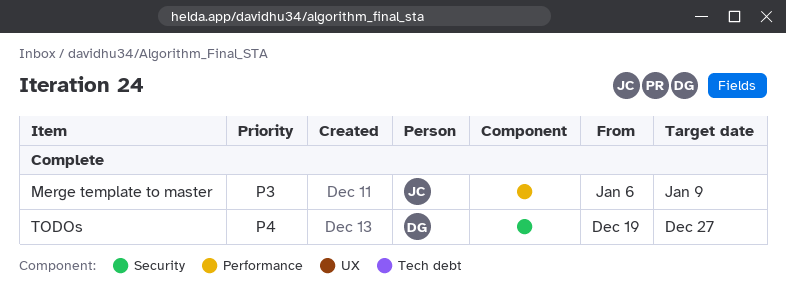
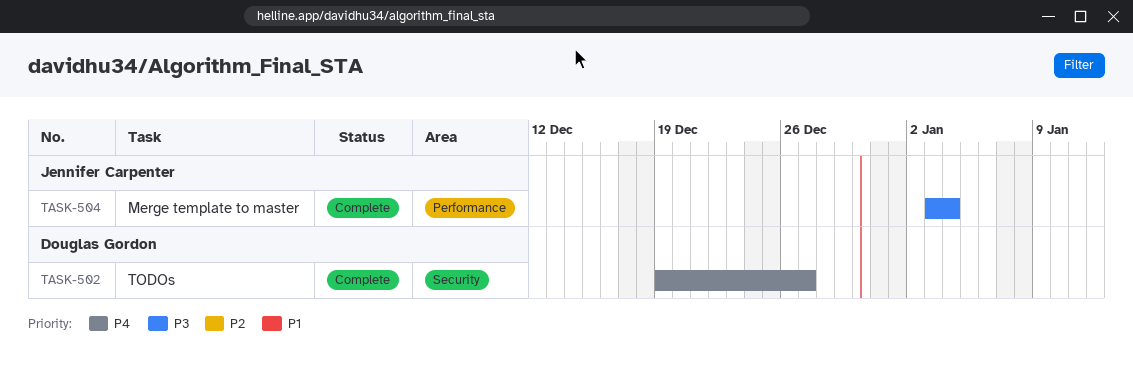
Merge template to master, start: Jan 6 -> Jan 3
Merge template to master, due: Jan 9 -> Jan 4

